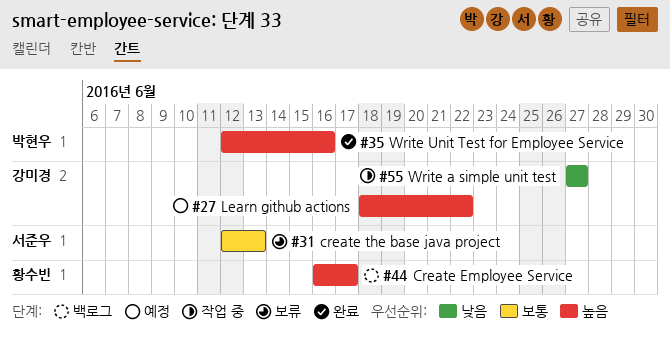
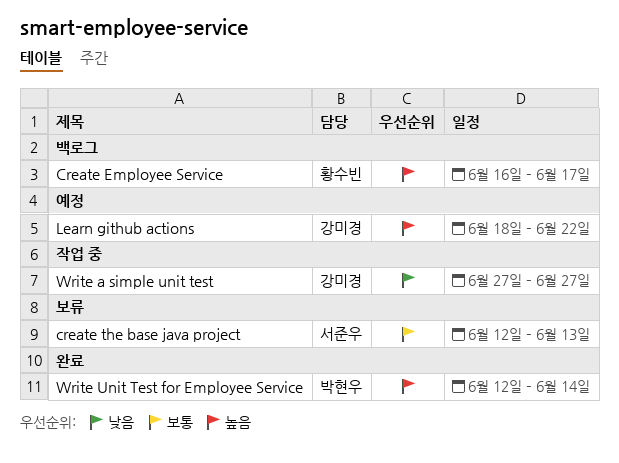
Write Unit Test for Employee Service, due: Jun 16 -> Jun 14

